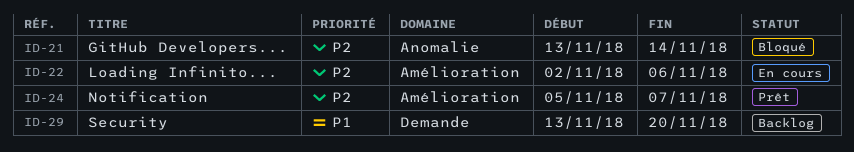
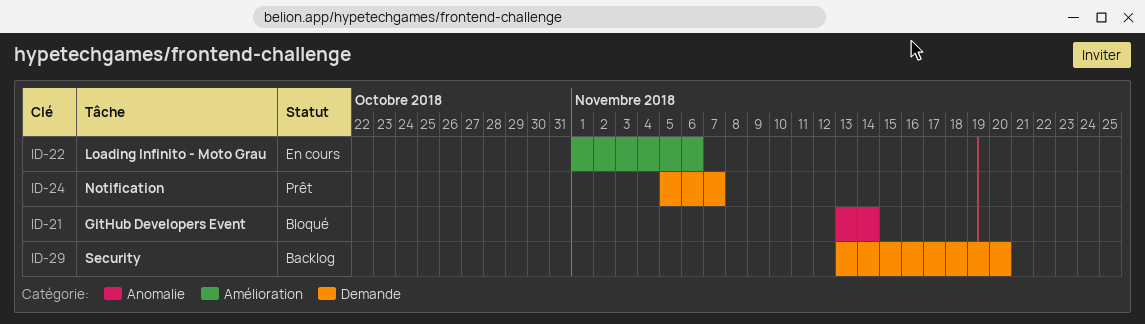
ID-22, start: Nov 2 -> Nov 1
ID-24, label: Amélioration -> Demande

